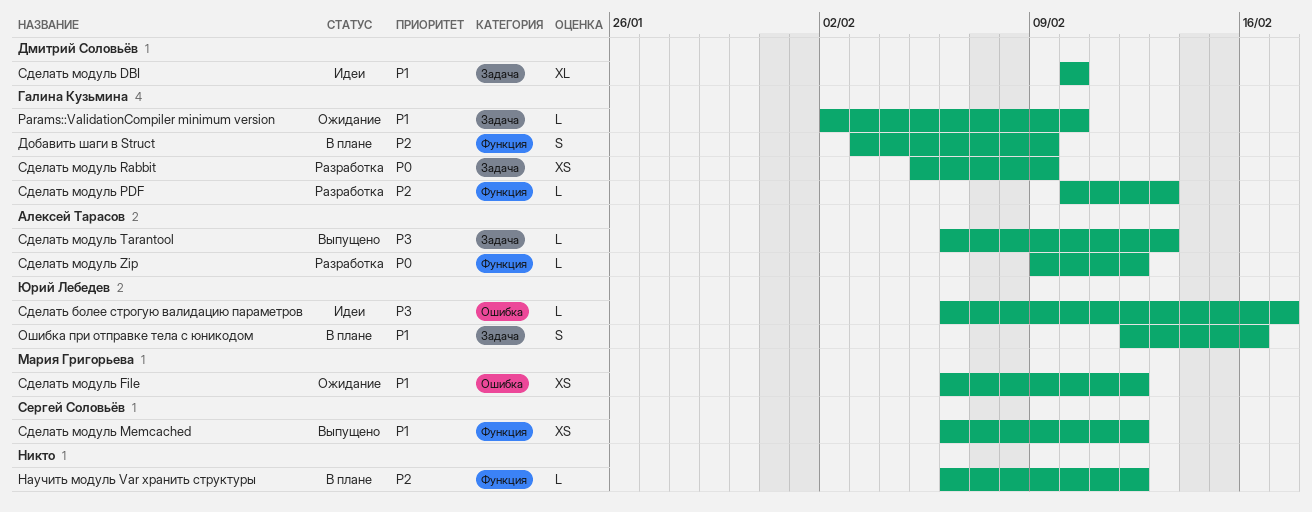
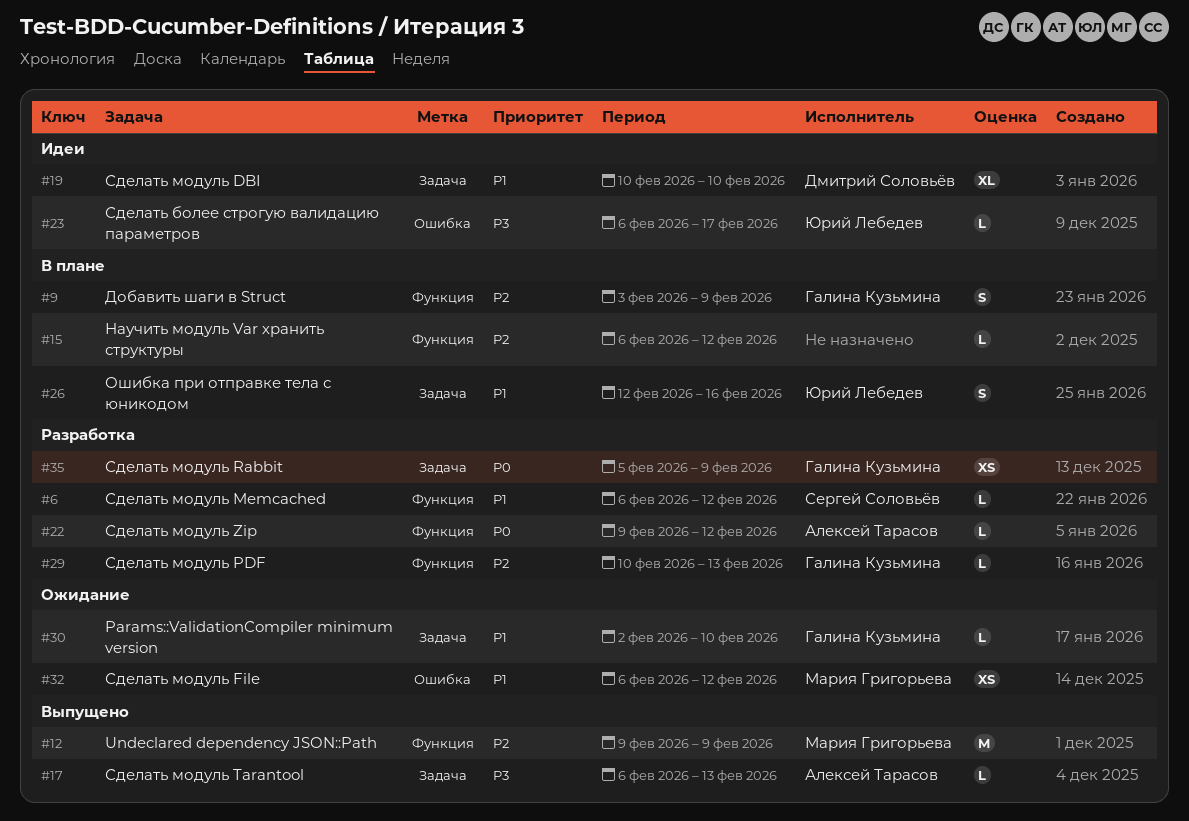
Undeclared dependency JSON::Path: none -> present
Сделать модуль Memcached, status: Выпущено -> Разработка
Сделать модуль Memcached, estimate: XS -> L

